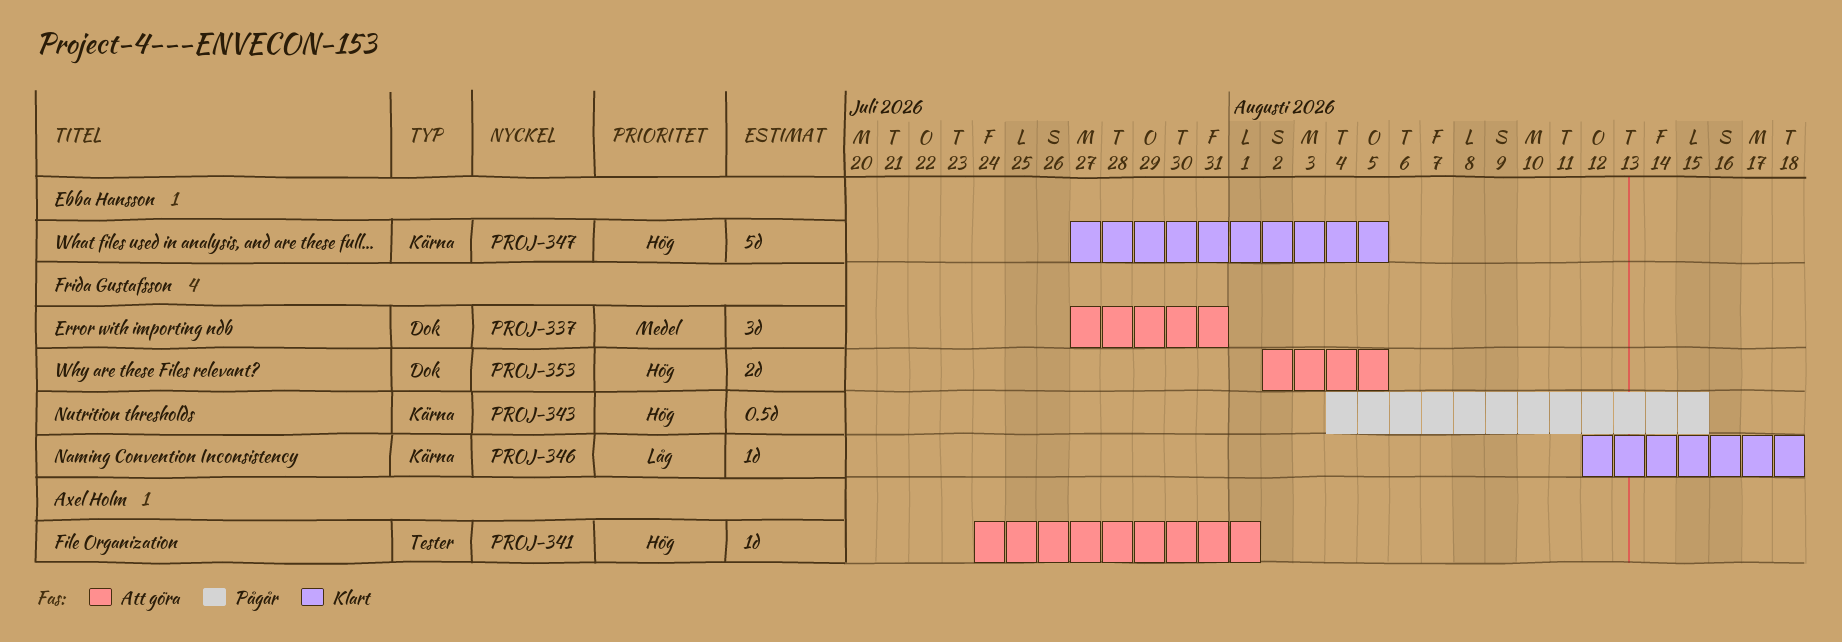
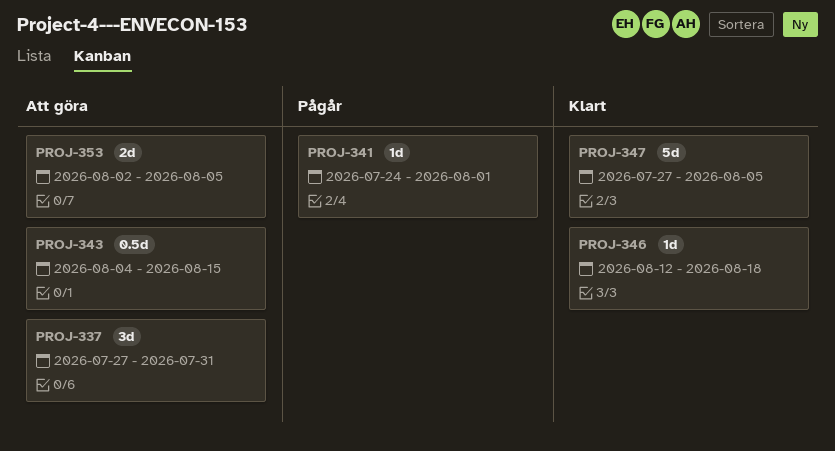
PROJ-341, status: Att göra -> Pågår
PROJ-343, status: Pågår -> Att göra

